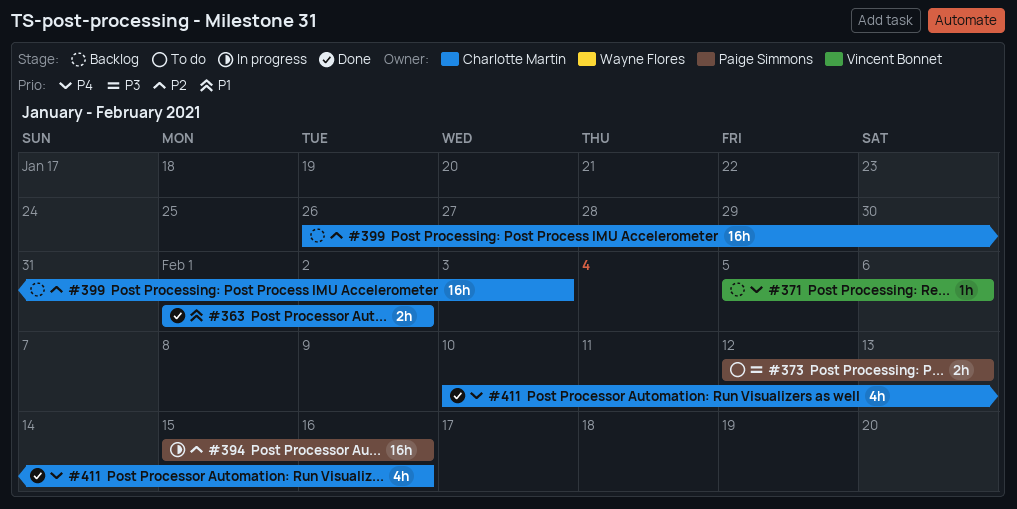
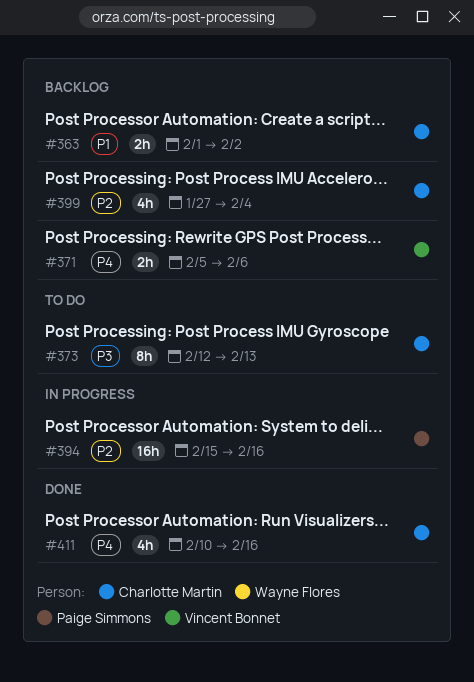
#363, status: Done -> Backlog
#371, estimate: 1h -> 2h
#373, owner: Paige Simmons -> Charlotte Martin
#373, estimate: 2h -> 8h
#399, estimate: 16h -> 4h
#399, start: Jan 26 -> Jan 27
#399, due: Feb 3 -> Feb 4

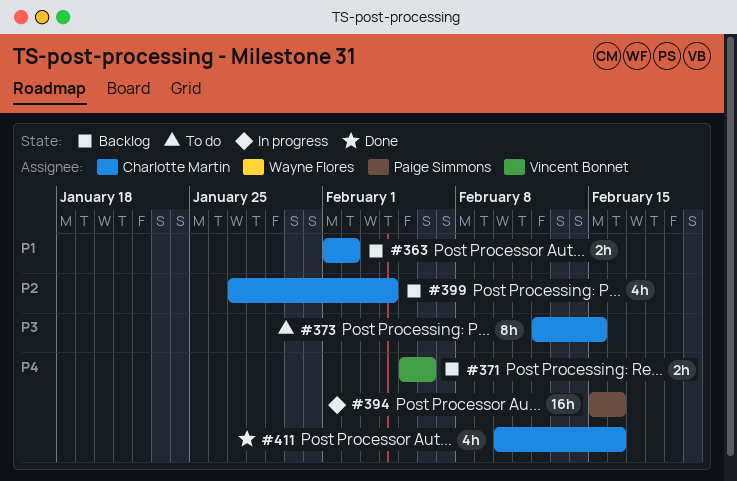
#373, due: Feb 13 -> Feb 15
#394, priority: P2 -> P4

